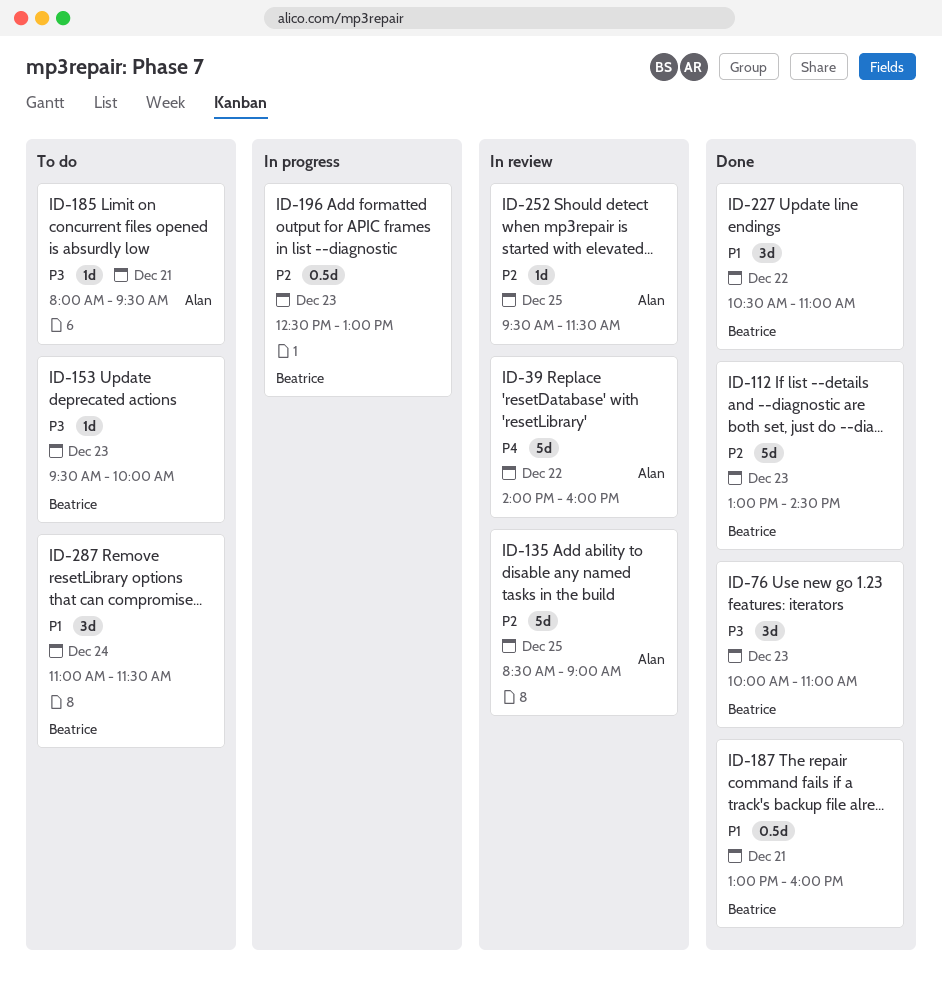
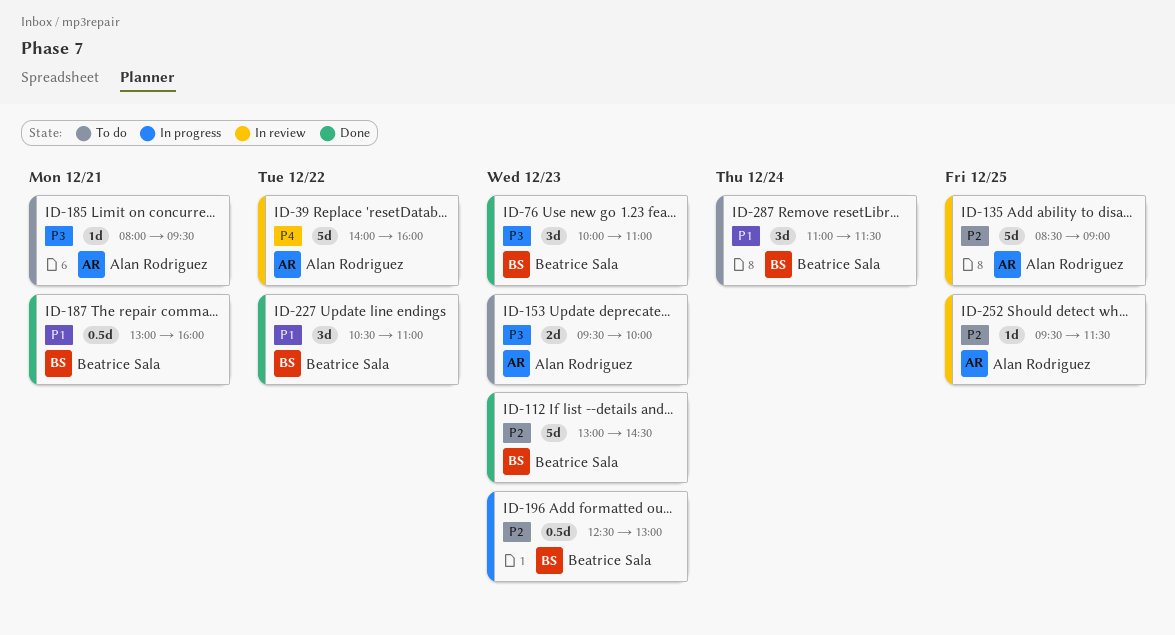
ID-153, owner: Beatrice Sala -> Alan Rodriguez
ID-153, estimate: 1d -> 2d

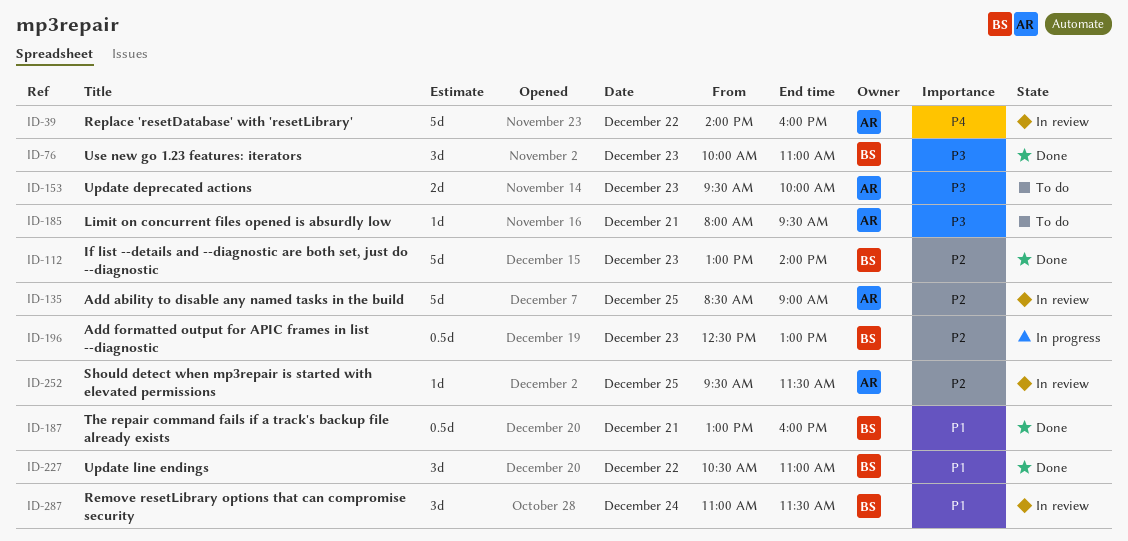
ID-112, ends: 14:30 -> 14:00
ID-287, status: To do -> In review

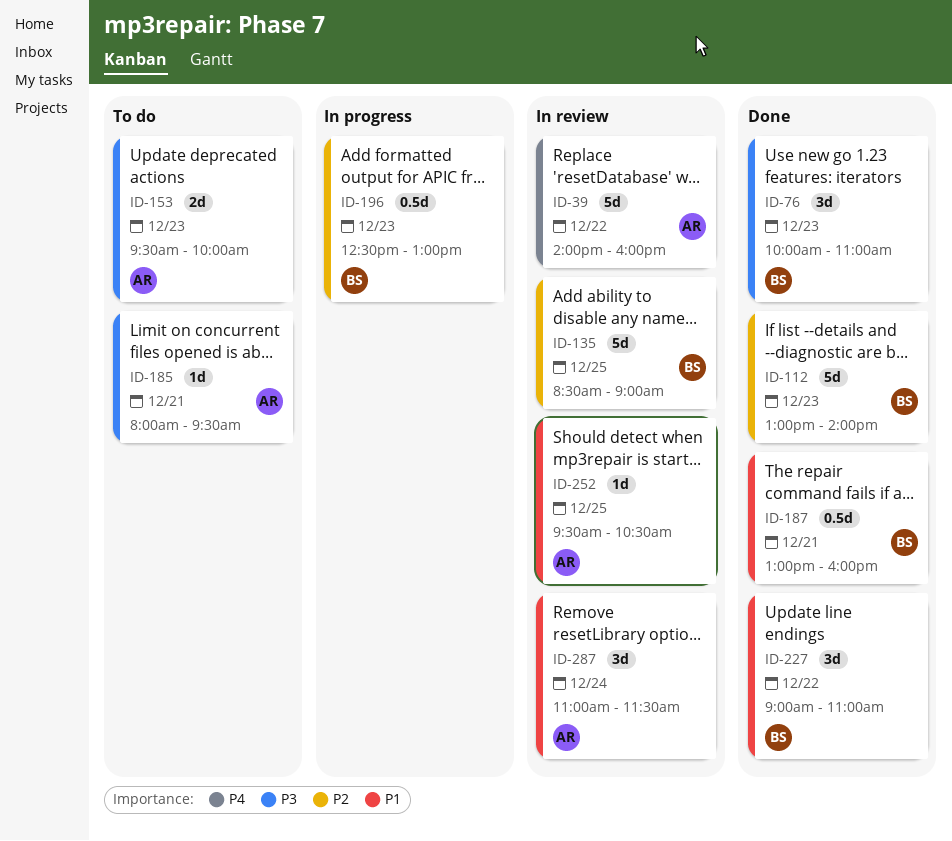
ID-135, owner: AR -> BS
ID-227, begins: 10:30 -> 09:00
ID-252, priority: P2 -> P1
ID-252, ends: 11:30 -> 10:30
ID-287, owner: BS -> AR

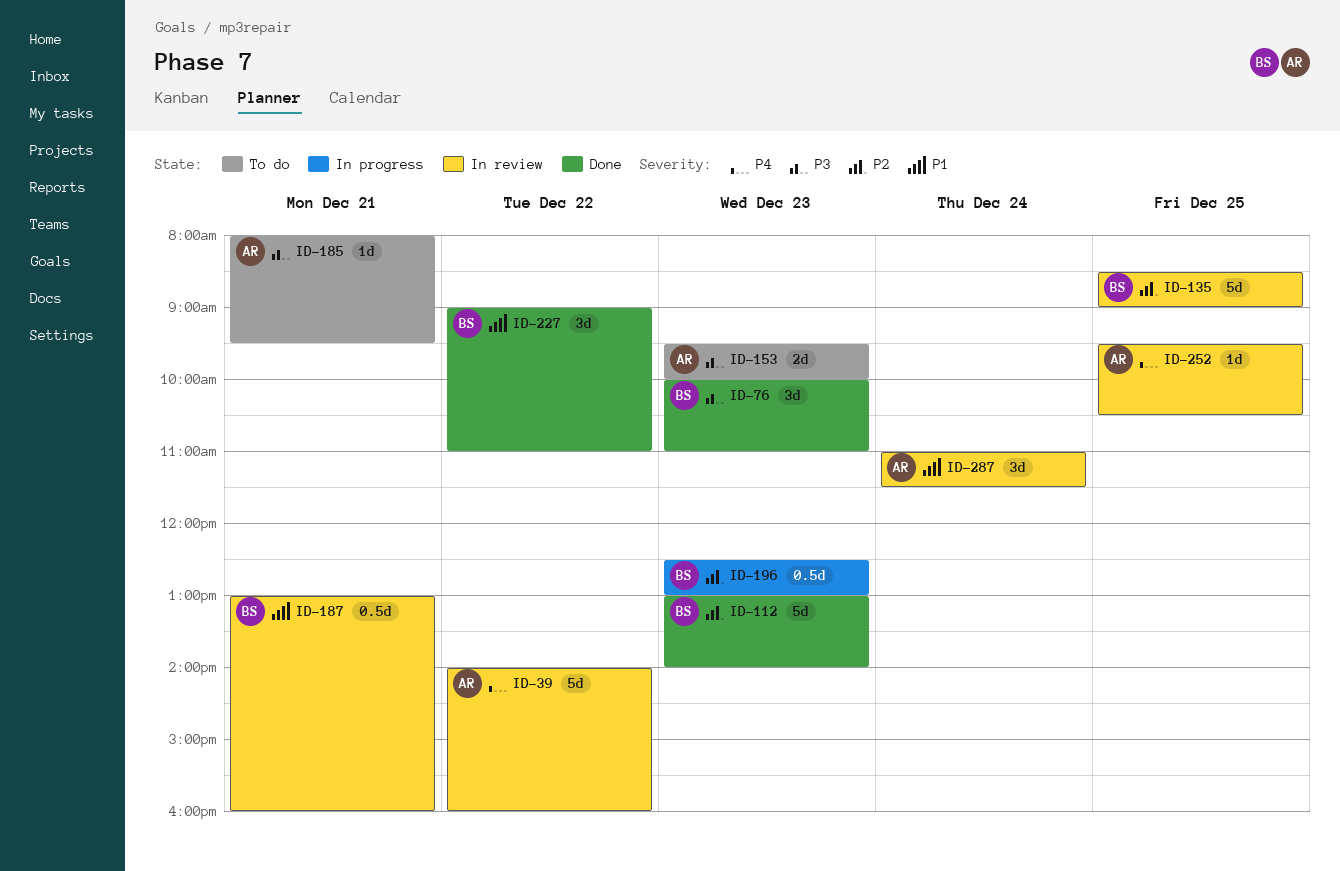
ID-187, status: Done -> In review
ID-252, priority: P1 -> P4

